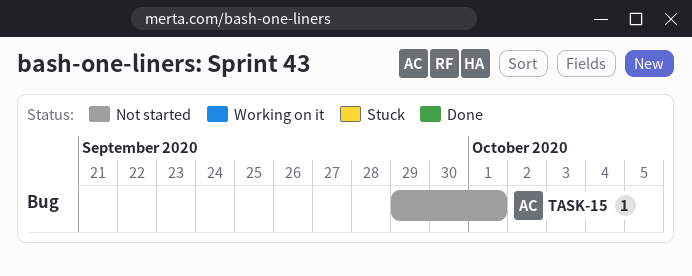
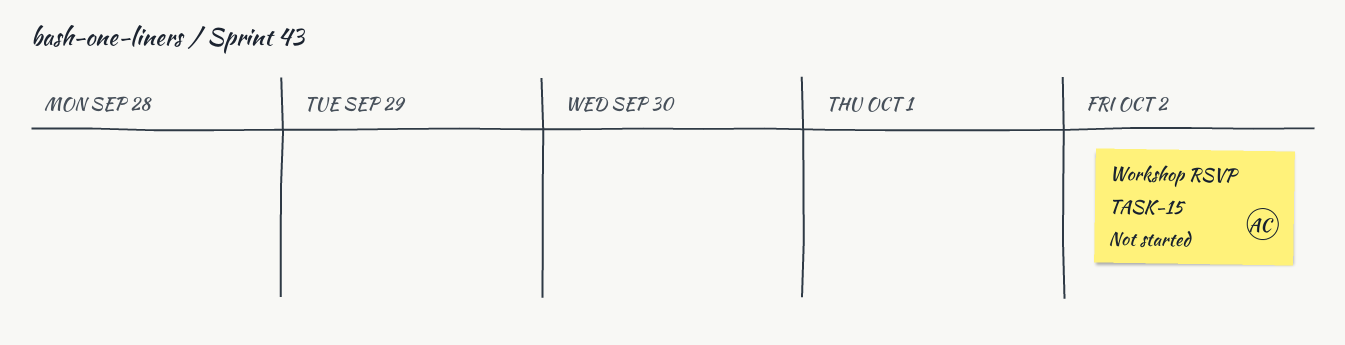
TASK-15, due: Oct 1 -> Oct 2

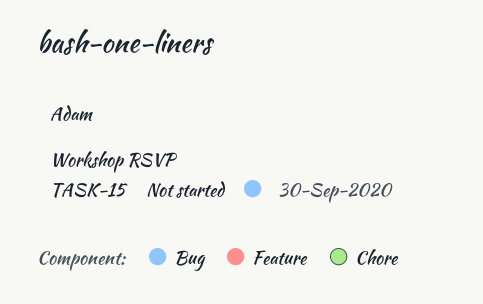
TASK-15, due: Oct 2 -> Sep 30

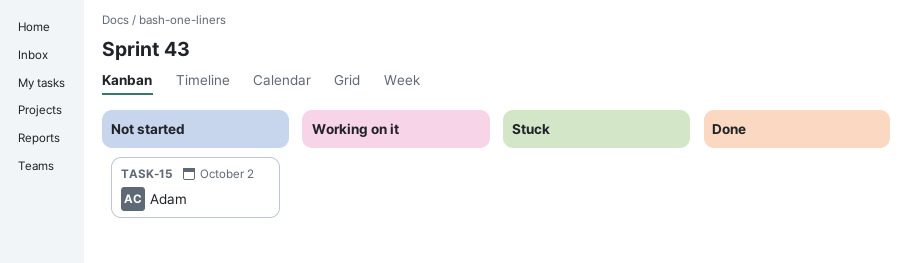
TASK-15, due: Sep 30 -> Oct 2

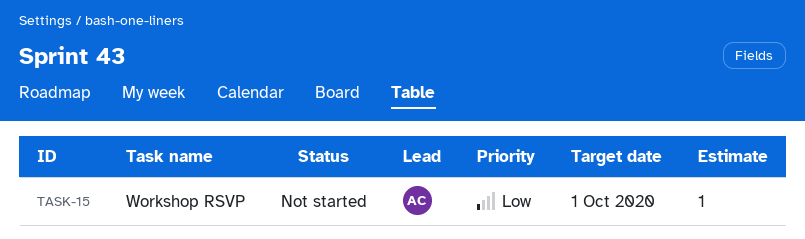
TASK-15, due: Oct 2 -> Oct 1

